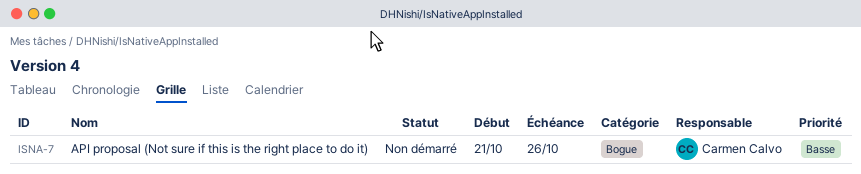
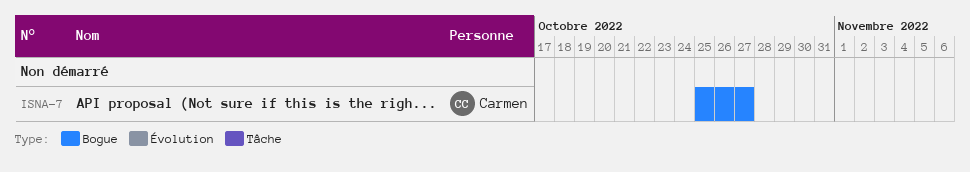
ISNA-7, start: Oct 21 -> Oct 25
ISNA-7, due: Oct 26 -> Oct 27

